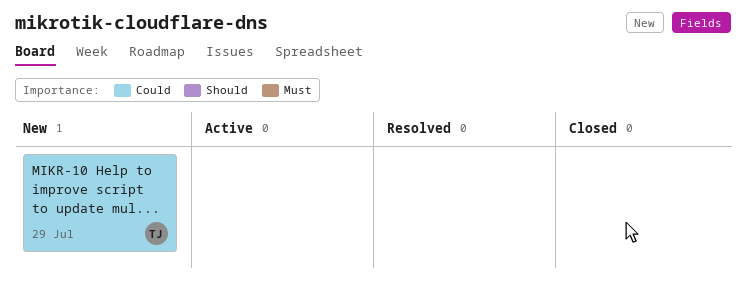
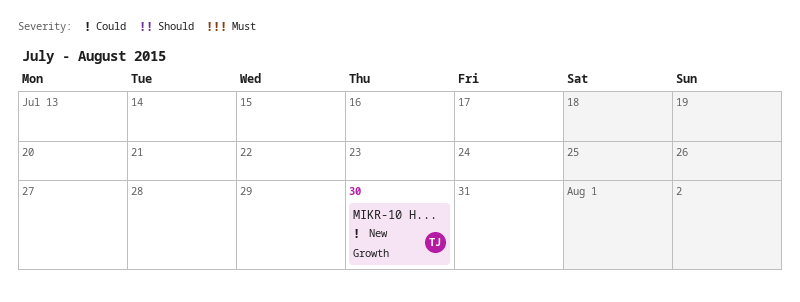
MIKR-10, due: Jul 29 -> Jul 30

